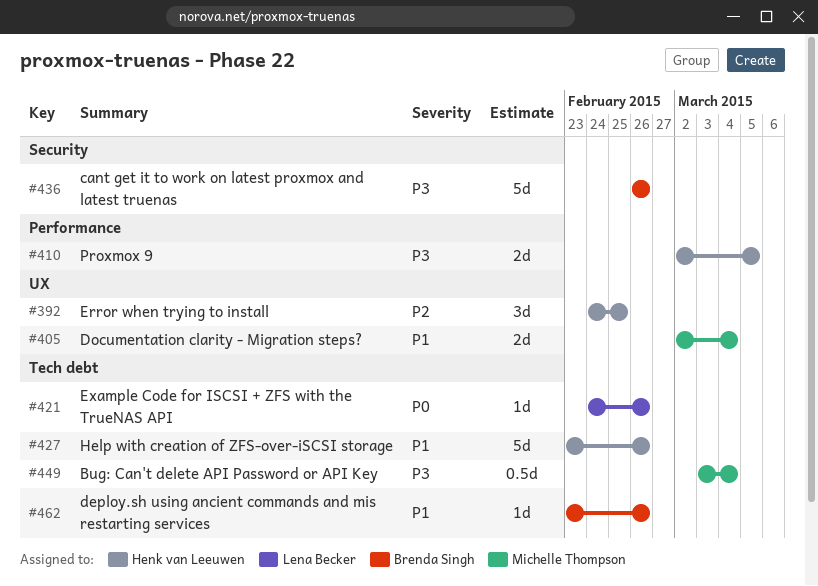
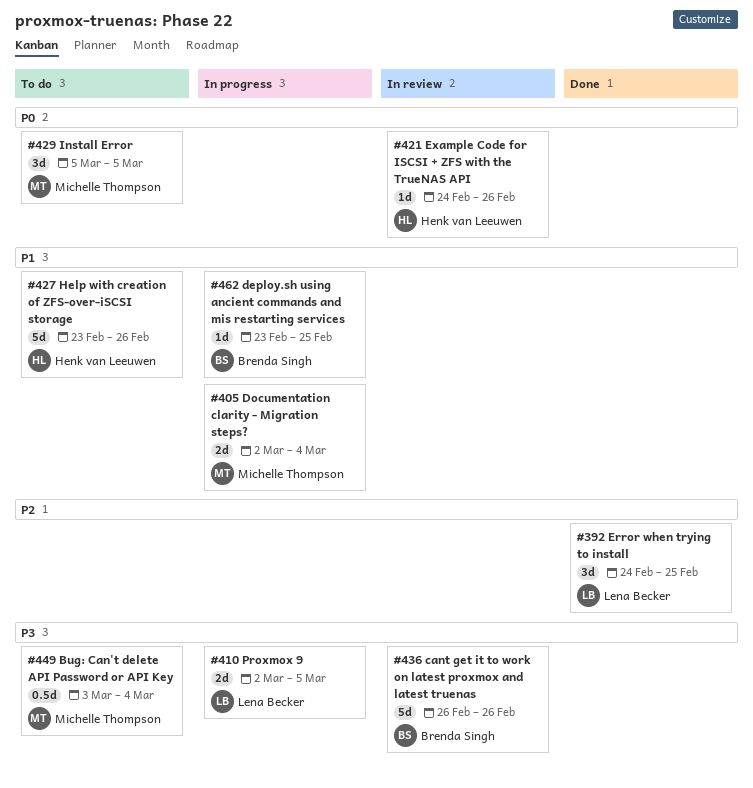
#392, owner: Henk van Leeuwen -> Lena Becker
#410, owner: Henk van Leeuwen -> Lena Becker
#421, owner: Lena Becker -> Henk van Leeuwen
#429: none -> present
#462, due: Feb 26 -> Feb 25

